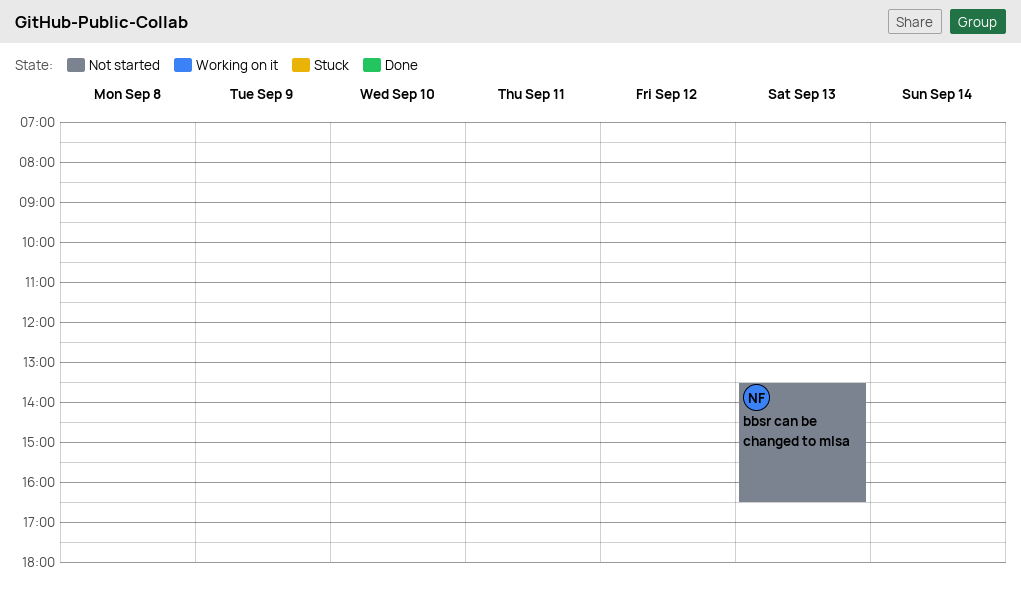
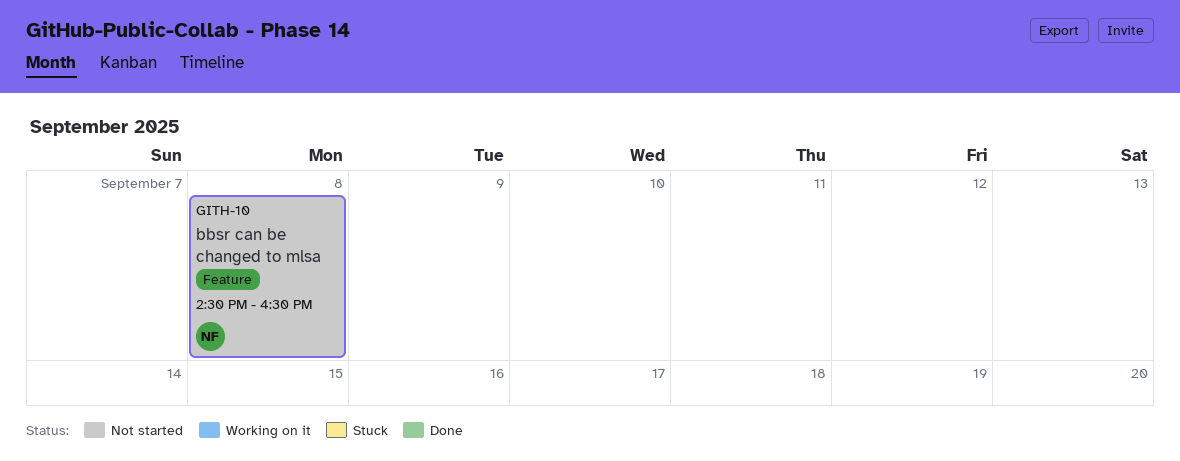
bbsr can be changed to mlsa, day: Sep 13 -> Sep 8
bbsr can be changed to mlsa, begins: 13:30 -> 14:30

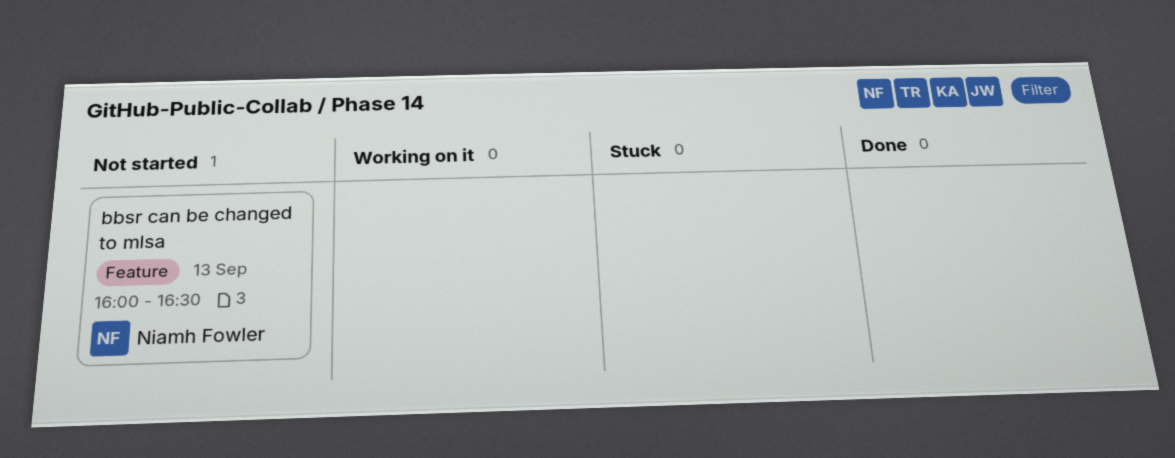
bbsr can be changed to mlsa, day: Sep 8 -> Sep 13
bbsr can be changed to mlsa, begins: 14:30 -> 16:00

